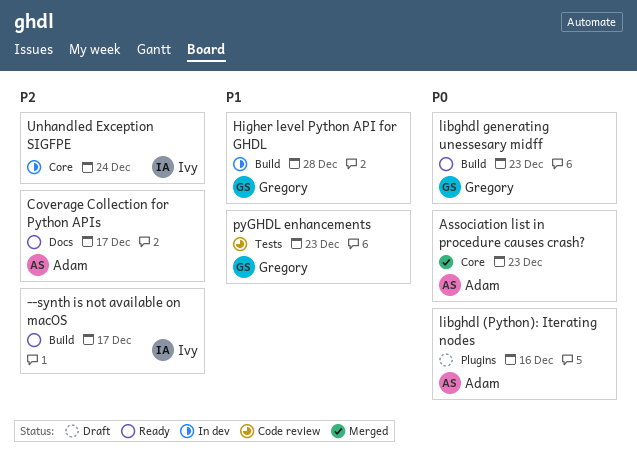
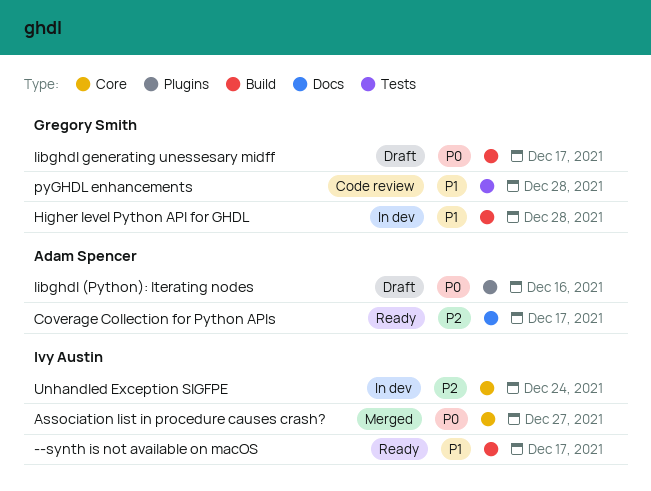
--synth is not available on macOS, priority: P2 -> P1
Association list in procedure causes crash?, owner: Adam Spencer -> Ivy Austin
Association list in procedure causes crash?, due: Dec 23 -> Dec 27
libghdl generating unessesary midff, status: Ready -> Draft
libghdl generating unessesary midff, due: Dec 23 -> Dec 17
pyGHDL enhancements, due: Dec 23 -> Dec 28

